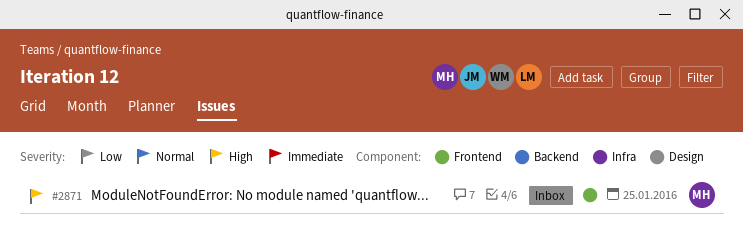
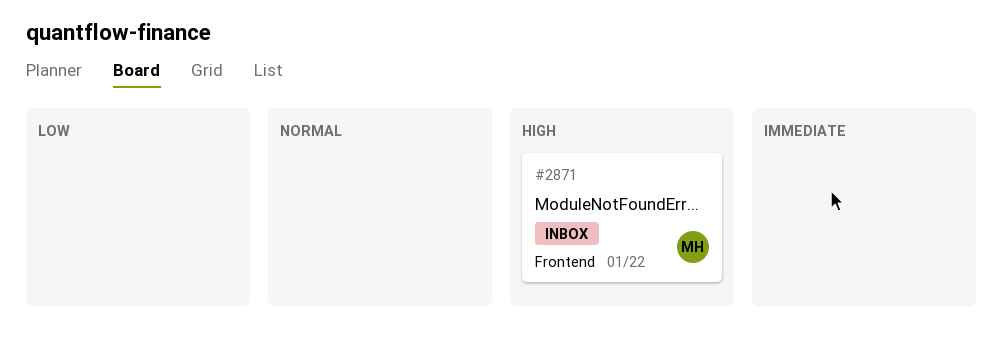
#2871, due: Jan 25 -> Jan 22

